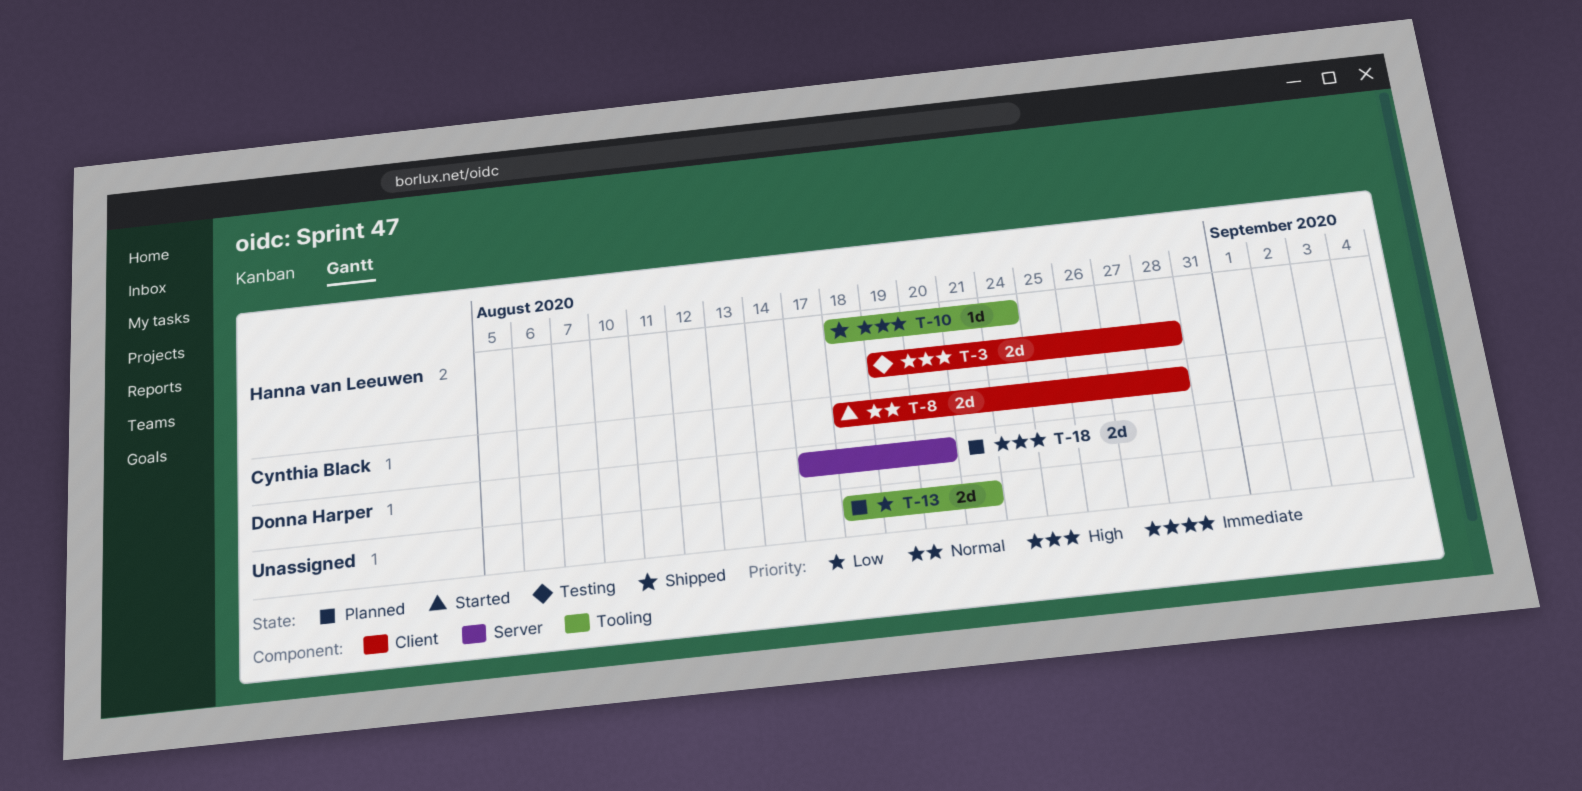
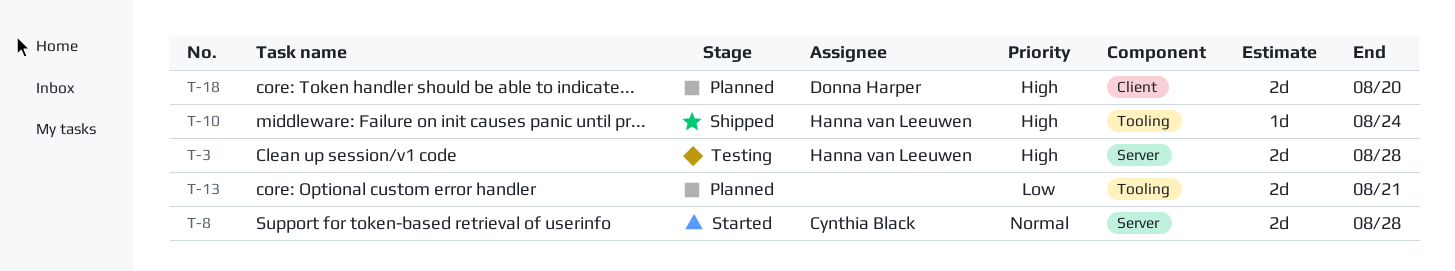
T-3, label: Client -> Server
T-8, label: Client -> Server
T-18, label: Server -> Client

